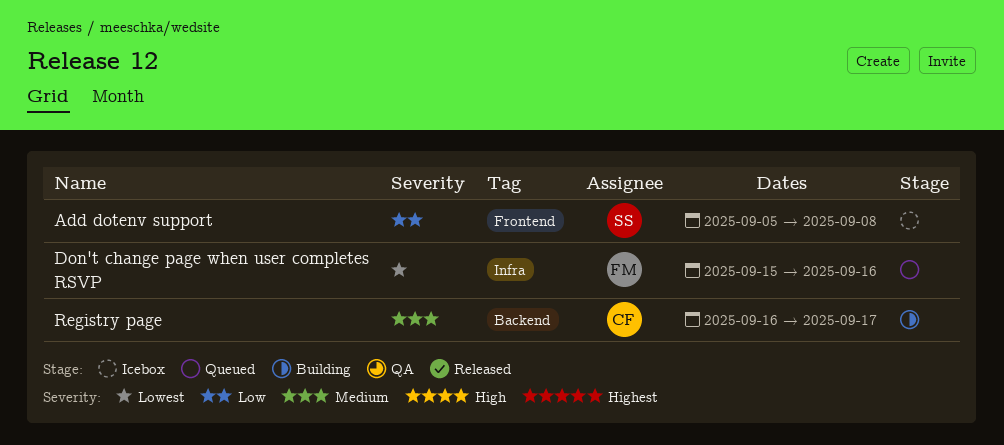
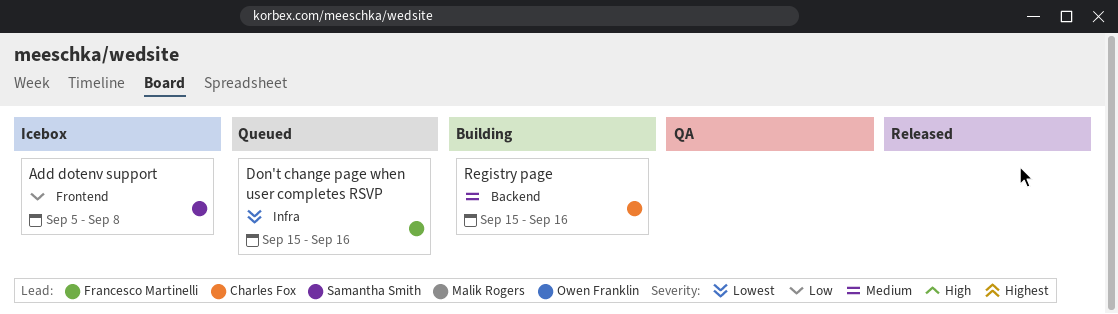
Registry page, start: Sep 16 -> Sep 15
Registry page, due: Sep 17 -> Sep 16

